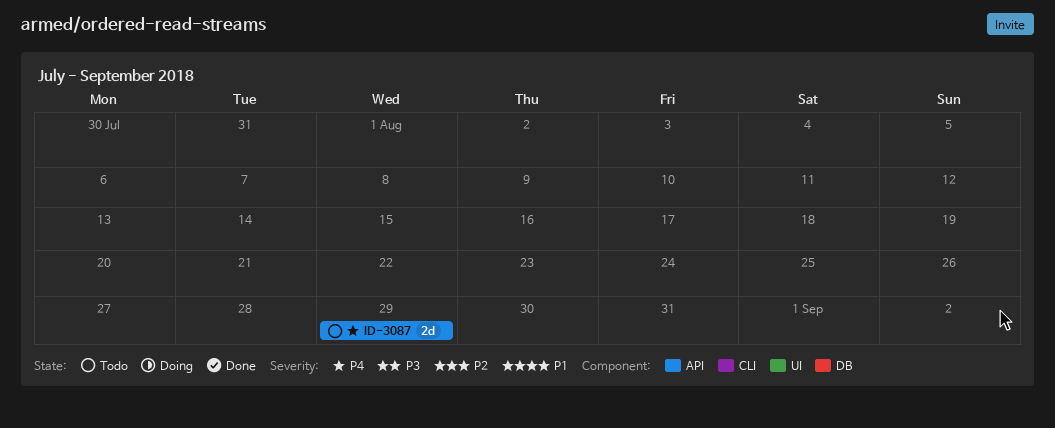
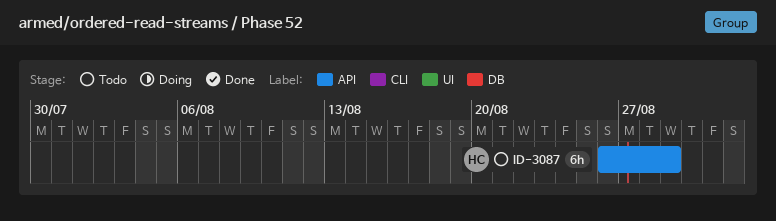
ID-3087, estimate: 2d -> 6h
ID-3087, start: Aug 29 -> Aug 26

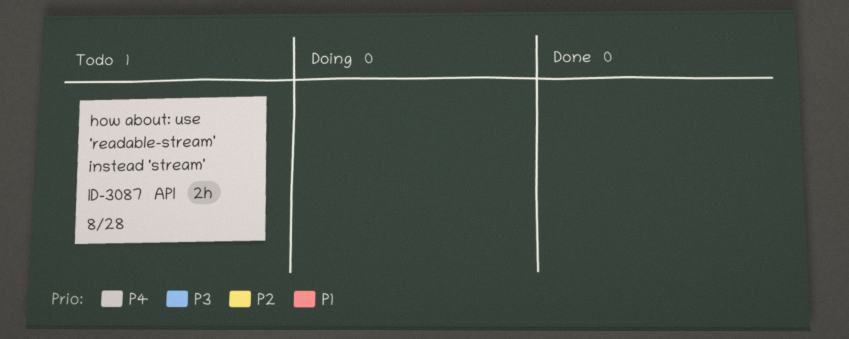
ID-3087, estimate: 6h -> 2h
ID-3087, due: Aug 29 -> Aug 28

